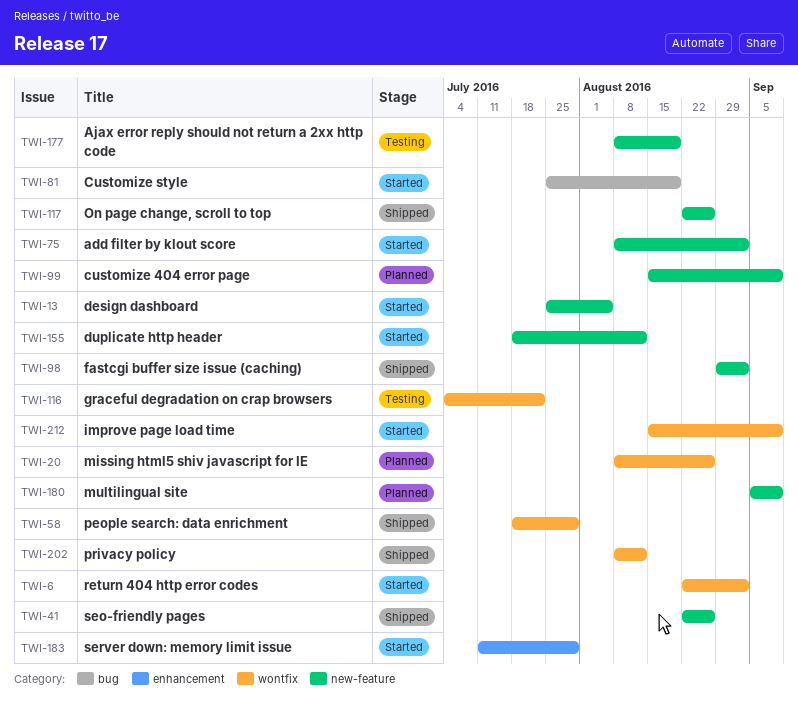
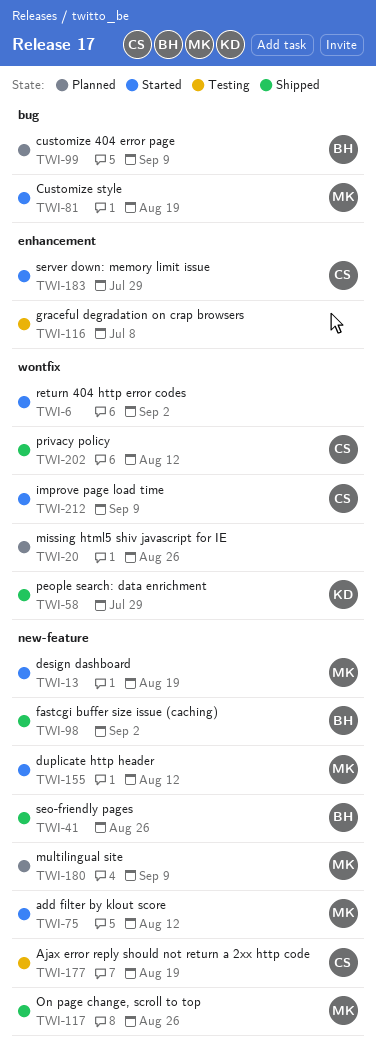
TWI-13, due: Aug 5 -> Aug 19
TWI-75, due: Sep 2 -> Aug 12
TWI-99, label: new-feature -> bug
TWI-116, label: wontfix -> enhancement
TWI-116, due: Jul 22 -> Jul 8

